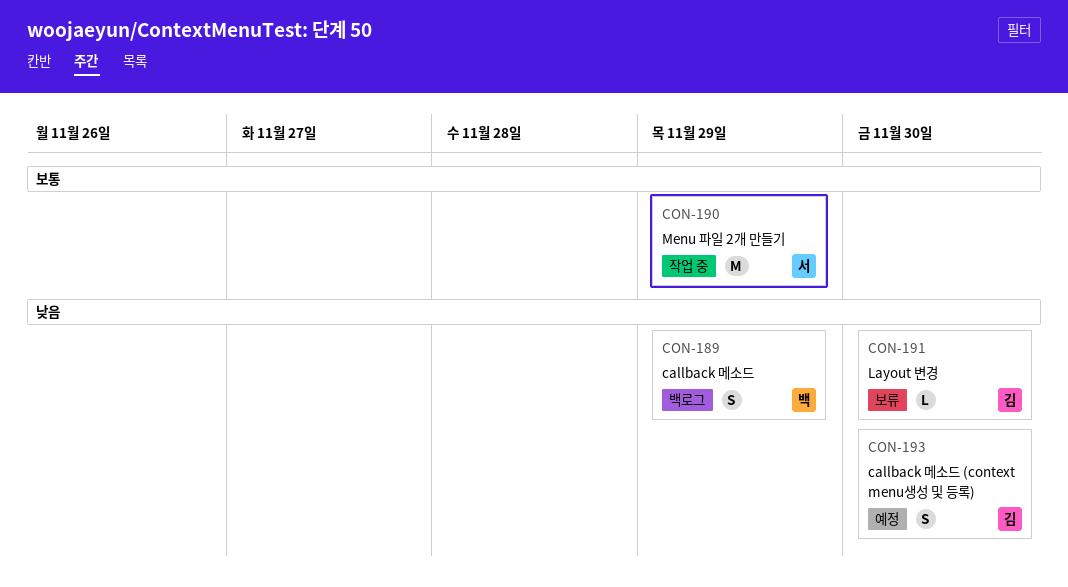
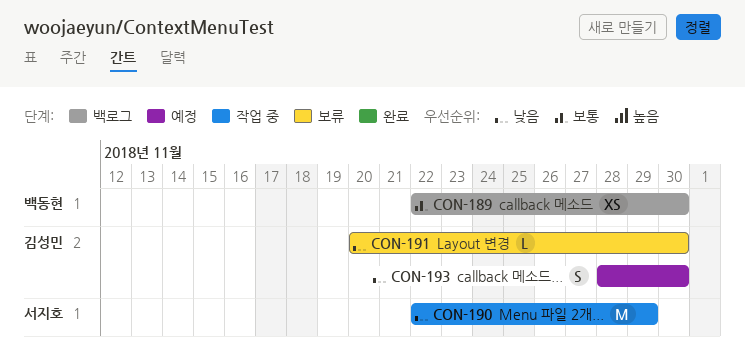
CON-189, priority: 낮음 -> 보통
CON-189, estimate: S -> XS
CON-189, due: Nov 29 -> Nov 30
CON-190, priority: 보통 -> 낮음

